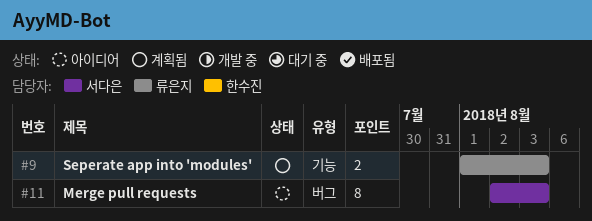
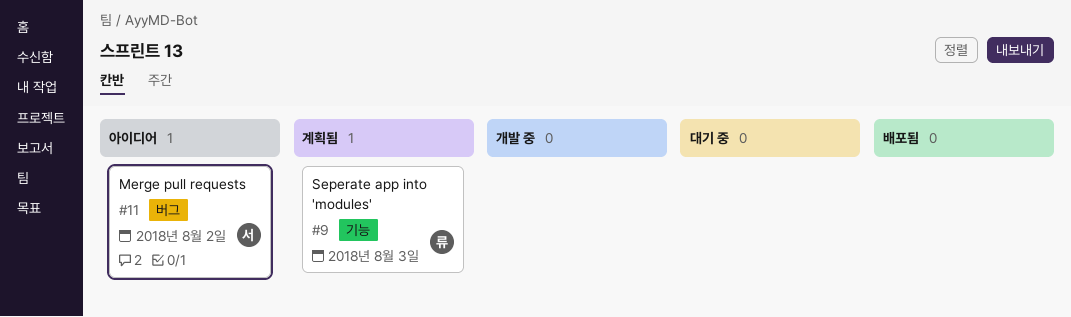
#11, due: Aug 3 -> Aug 2

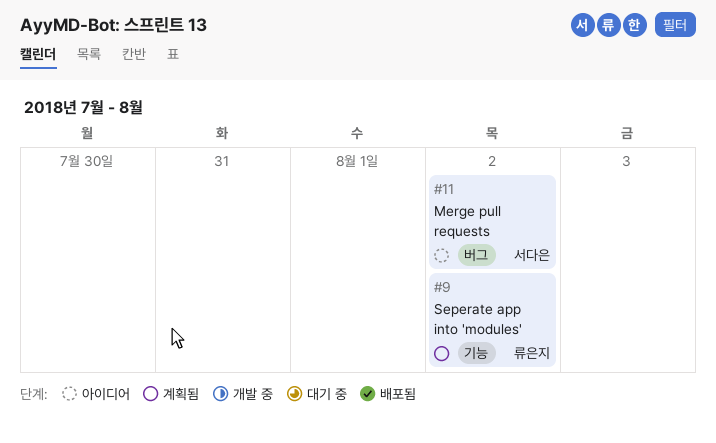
#9, due: Aug 3 -> Aug 2

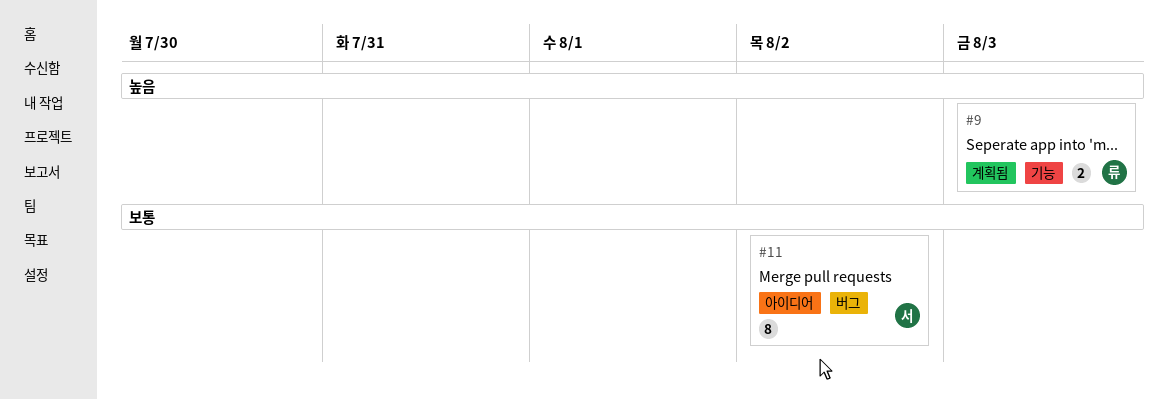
#9, due: Aug 2 -> Aug 3

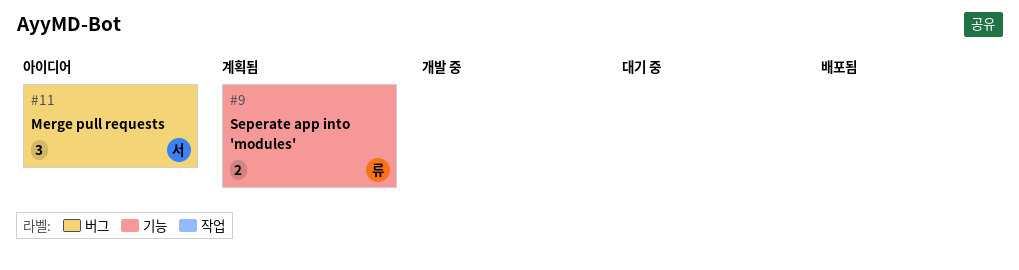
#11, estimate: 8 -> 3

